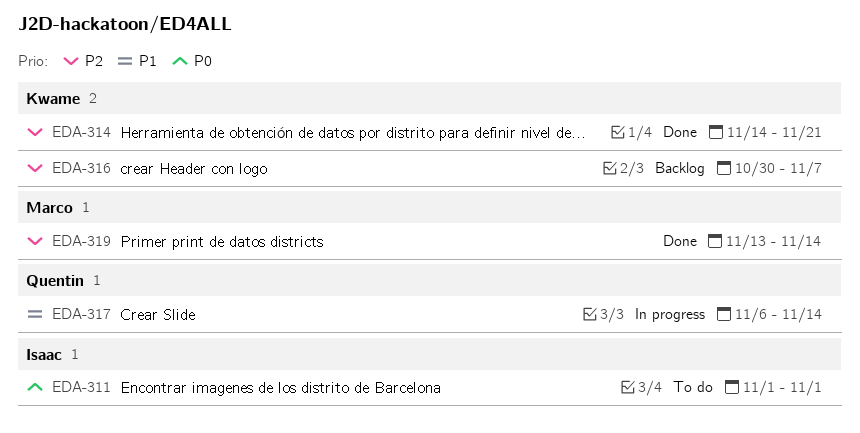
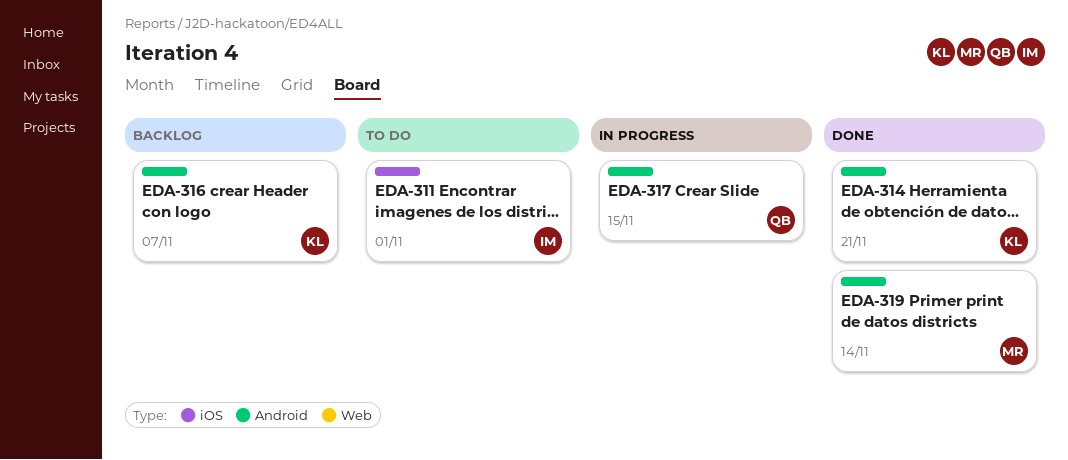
EDA-317, due: Nov 14 -> Nov 15

